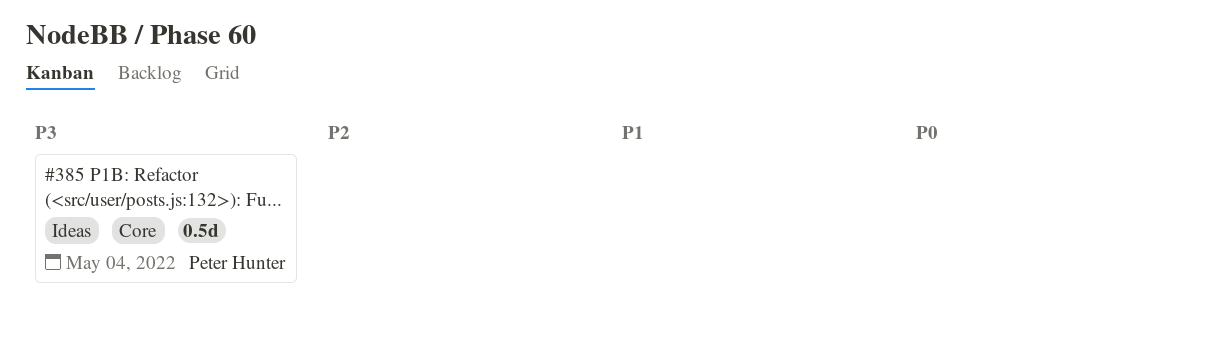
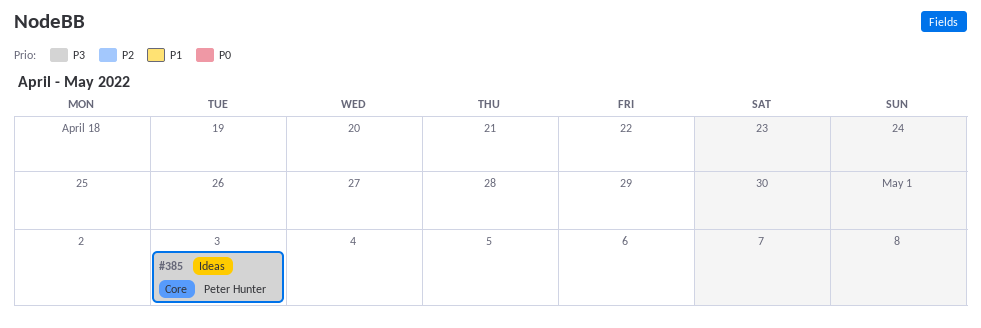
#385, due: May 4 -> May 3

